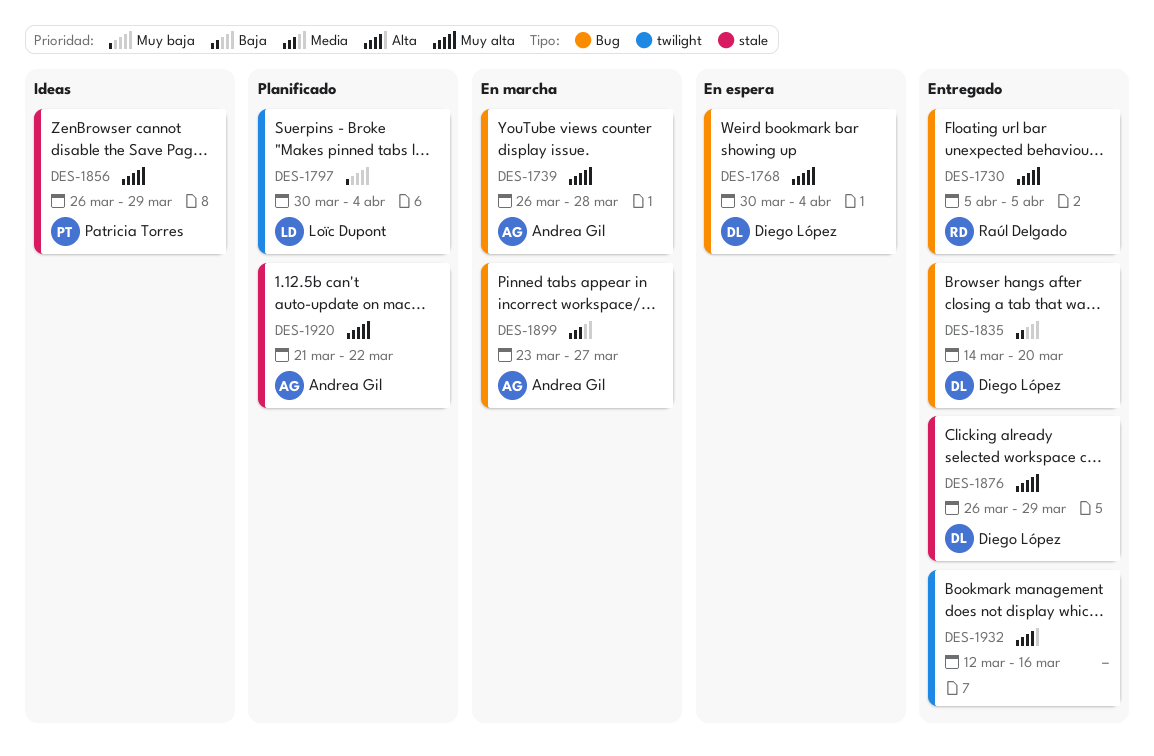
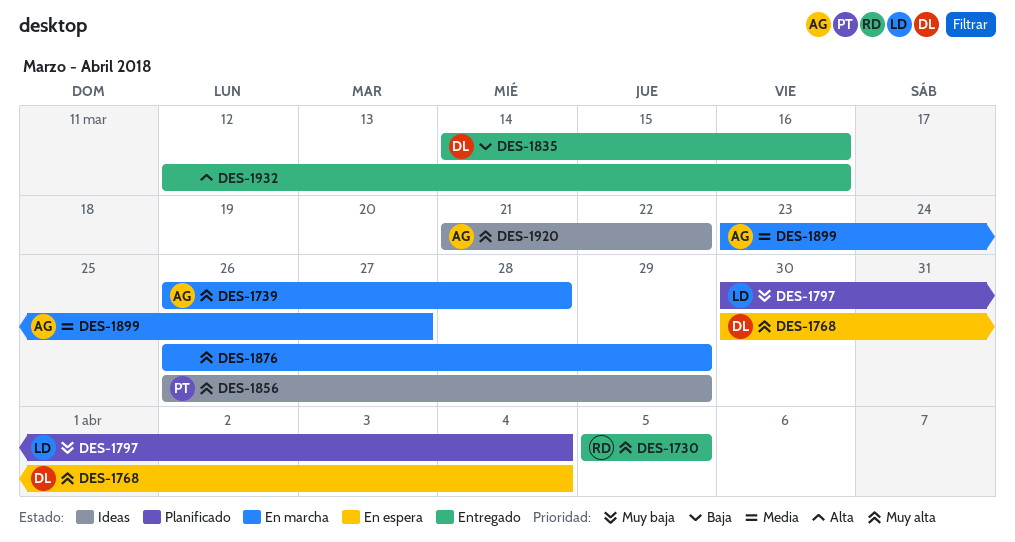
DES-1835, due: Mar 20 -> Mar 16
DES-1876, status: Entregado -> En marcha
DES-1876, owner: Diego López -> none
DES-1920, status: Planificado -> Ideas

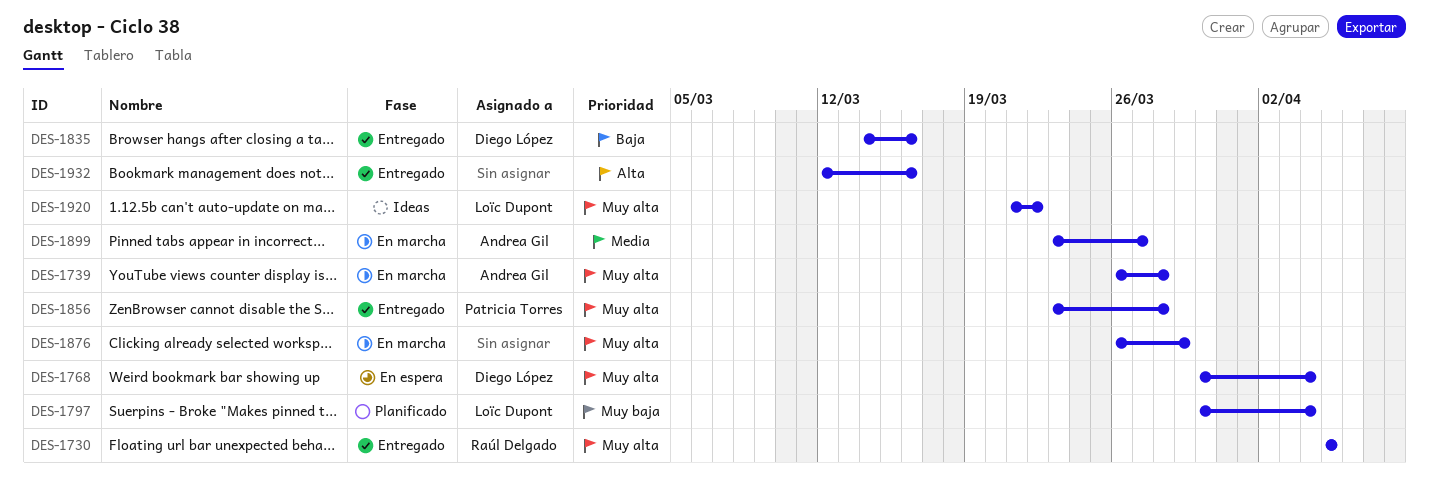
DES-1856, status: Ideas -> Entregado
DES-1856, start: Mar 26 -> Mar 23
DES-1856, due: Mar 29 -> Mar 28
DES-1920, owner: Andrea Gil -> Loïc Dupont

